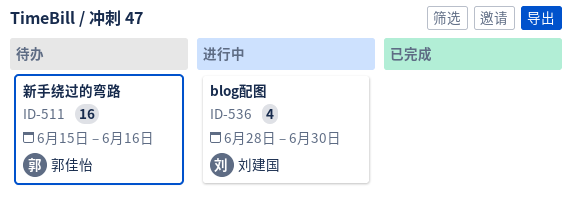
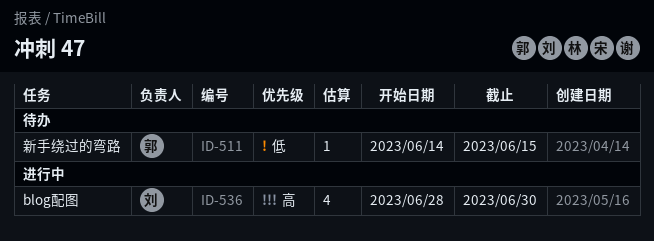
ID-511, estimate: 16 -> 1
ID-511, start: Jun 15 -> Jun 14
ID-511, due: Jun 16 -> Jun 15

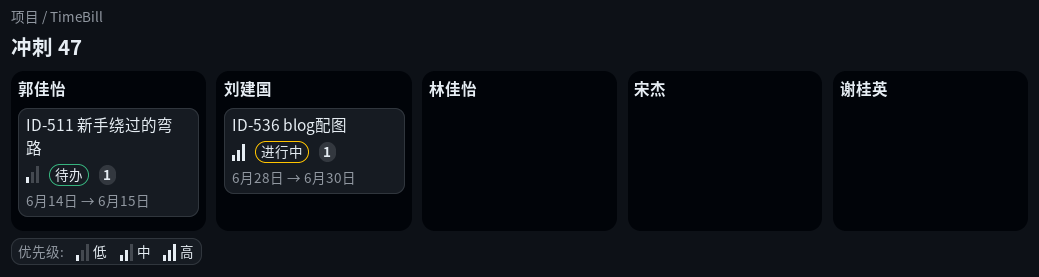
ID-536, estimate: 4 -> 1

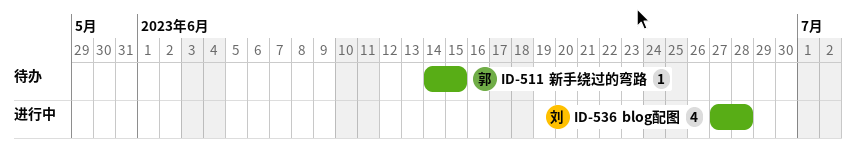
ID-536, estimate: 1 -> 4
ID-536, start: Jun 28 -> Jun 27
ID-536, due: Jun 30 -> Jun 28

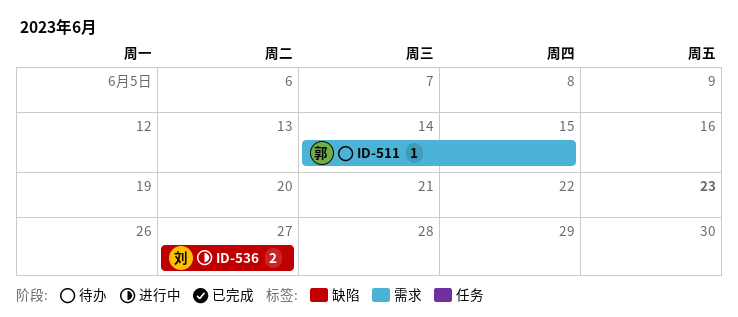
ID-536, estimate: 4 -> 2
ID-536, due: Jun 28 -> Jun 27

